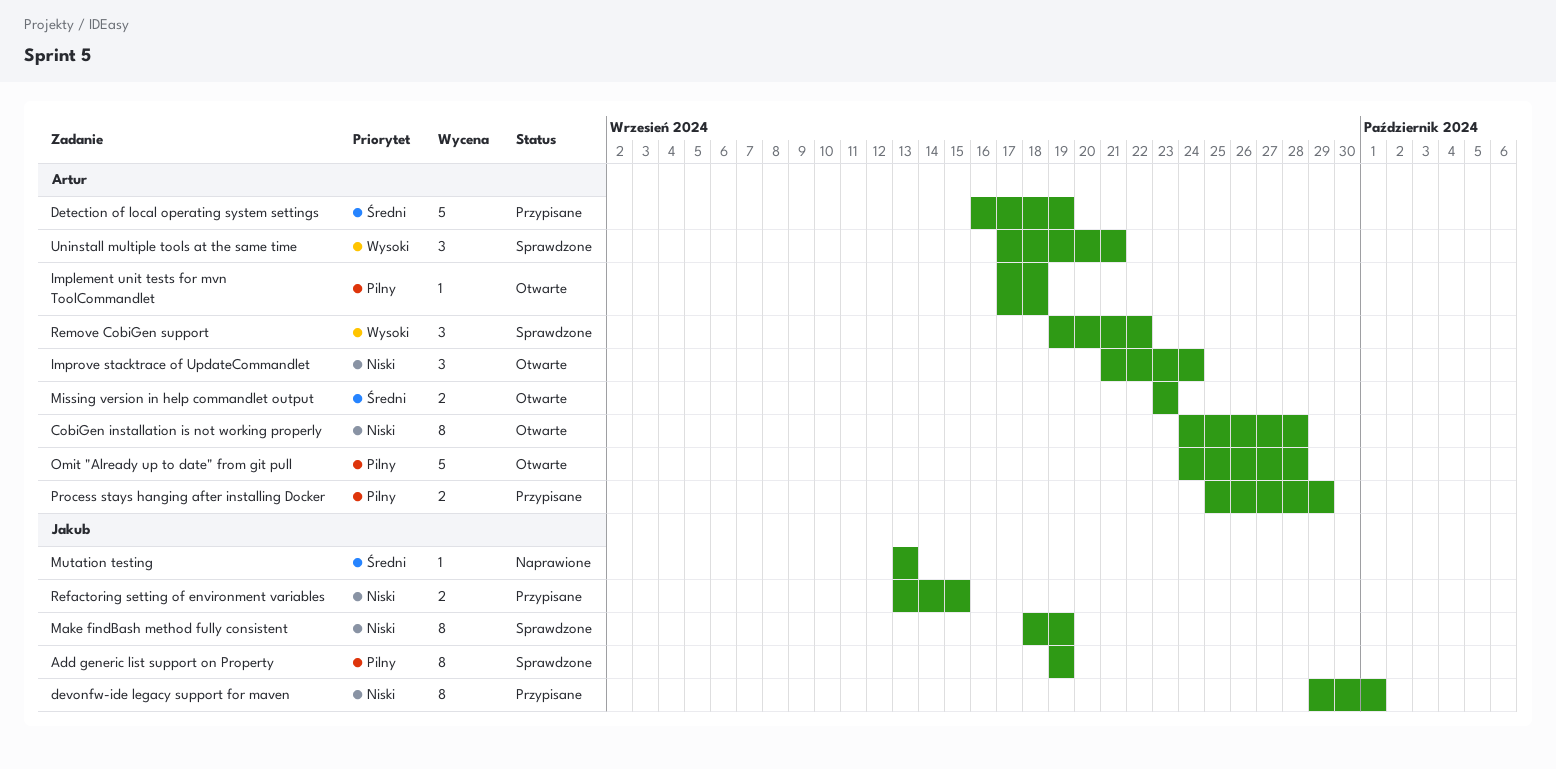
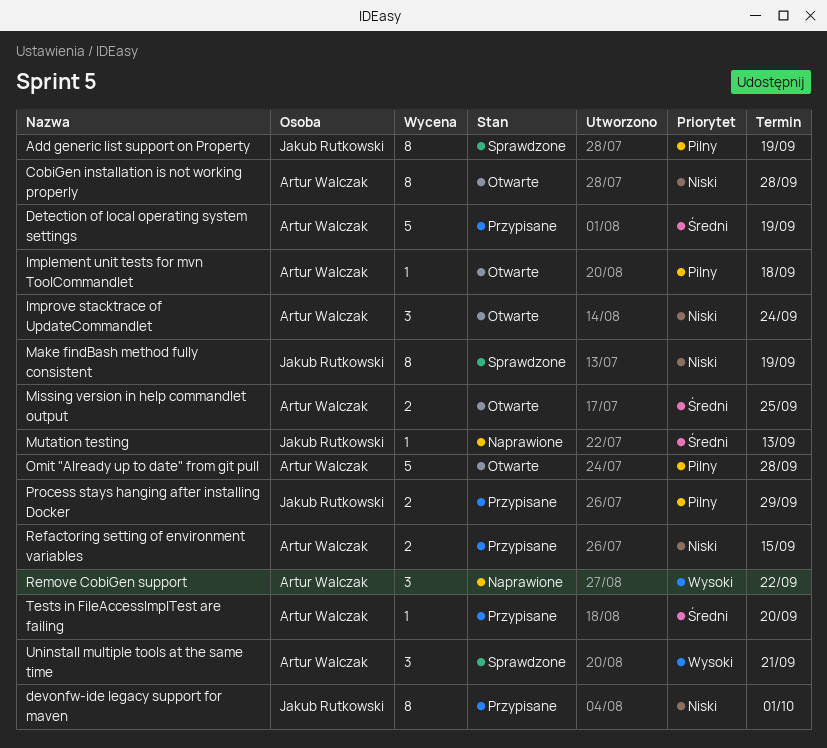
Missing version in help commandlet output, due: Sep 23 -> Sep 25
Process stays hanging after installing Docker, owner: Artur Walczak -> Jakub Rutkowski
Refactoring setting of environment variables, owner: Jakub Rutkowski -> Artur Walczak
Remove CobiGen support, status: Sprawdzone -> Naprawione
Tests in FileAccessImplTest are failing: none -> present

